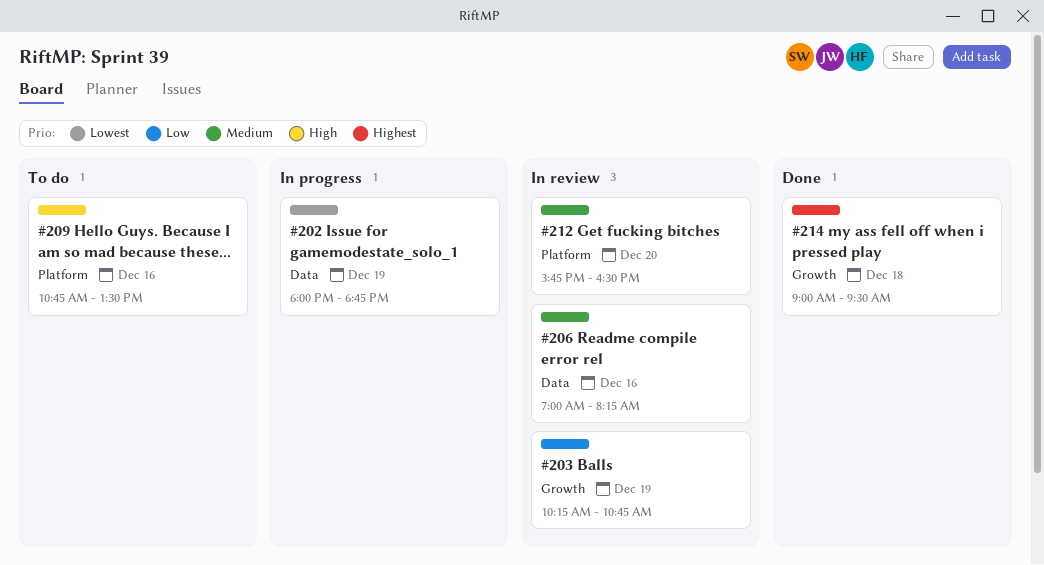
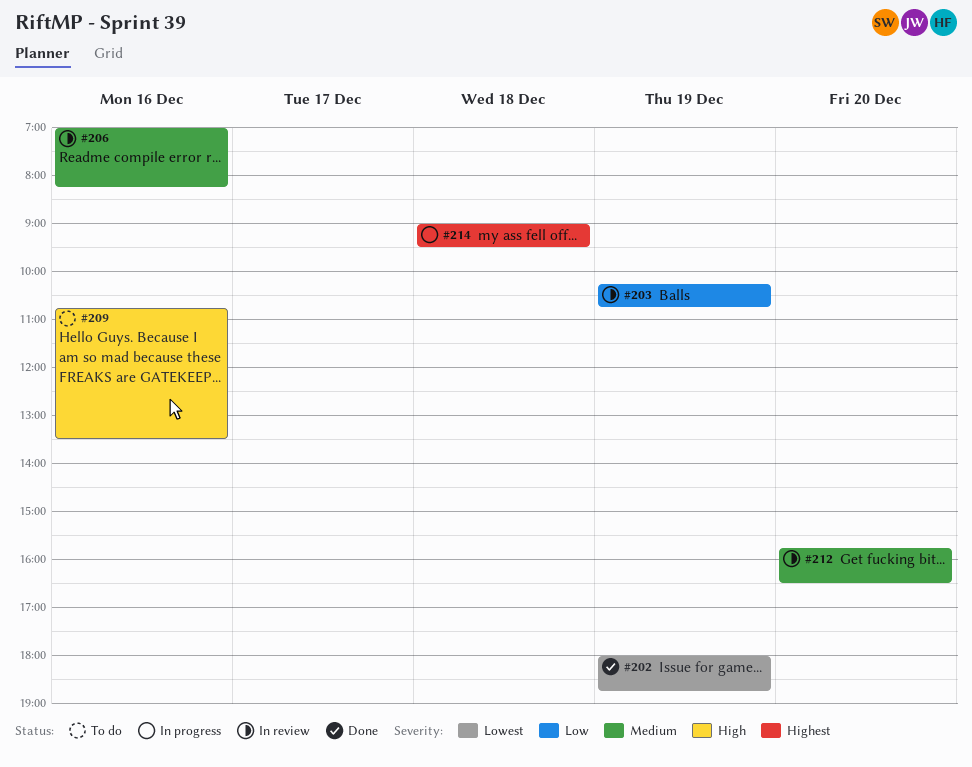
#202, status: In progress -> Done
#214, status: Done -> In progress

